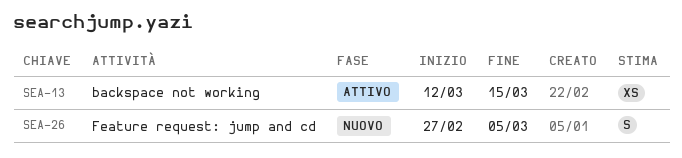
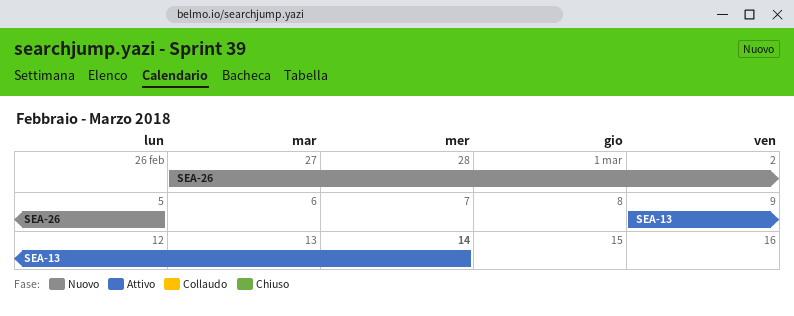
SEA-13, start: Mar 12 -> Mar 9
SEA-13, due: Mar 15 -> Mar 14

